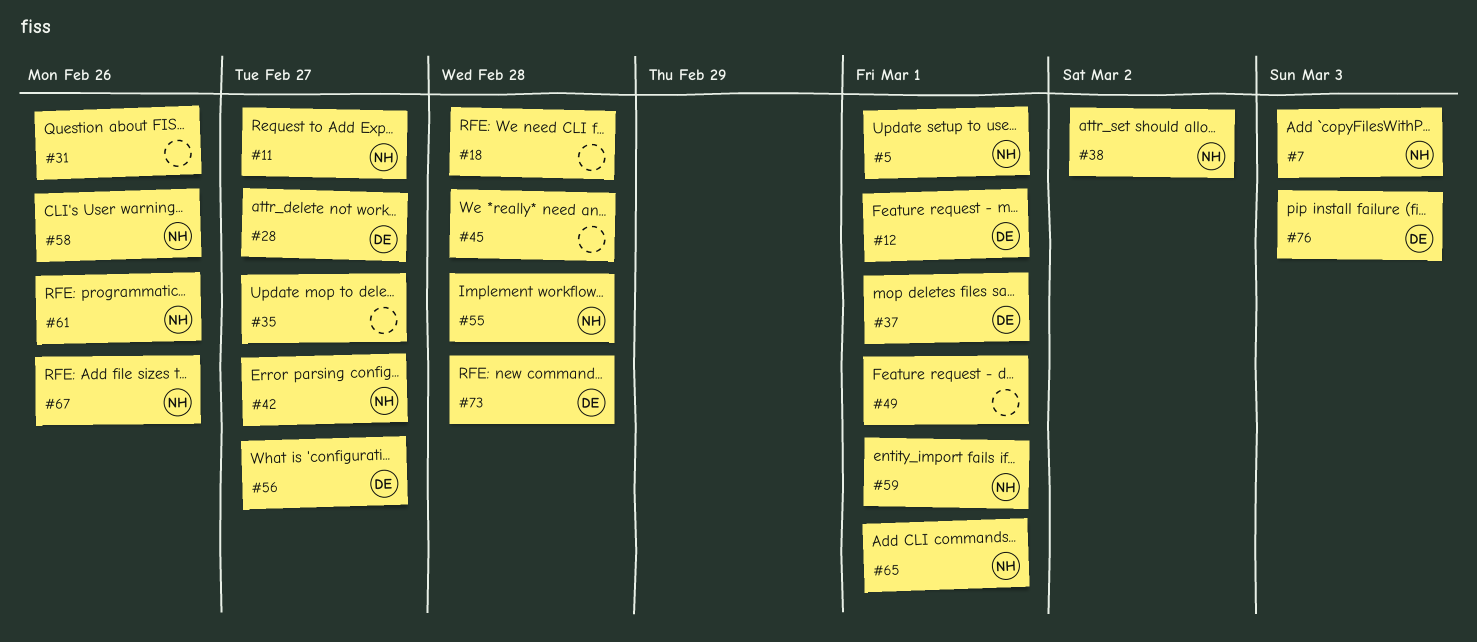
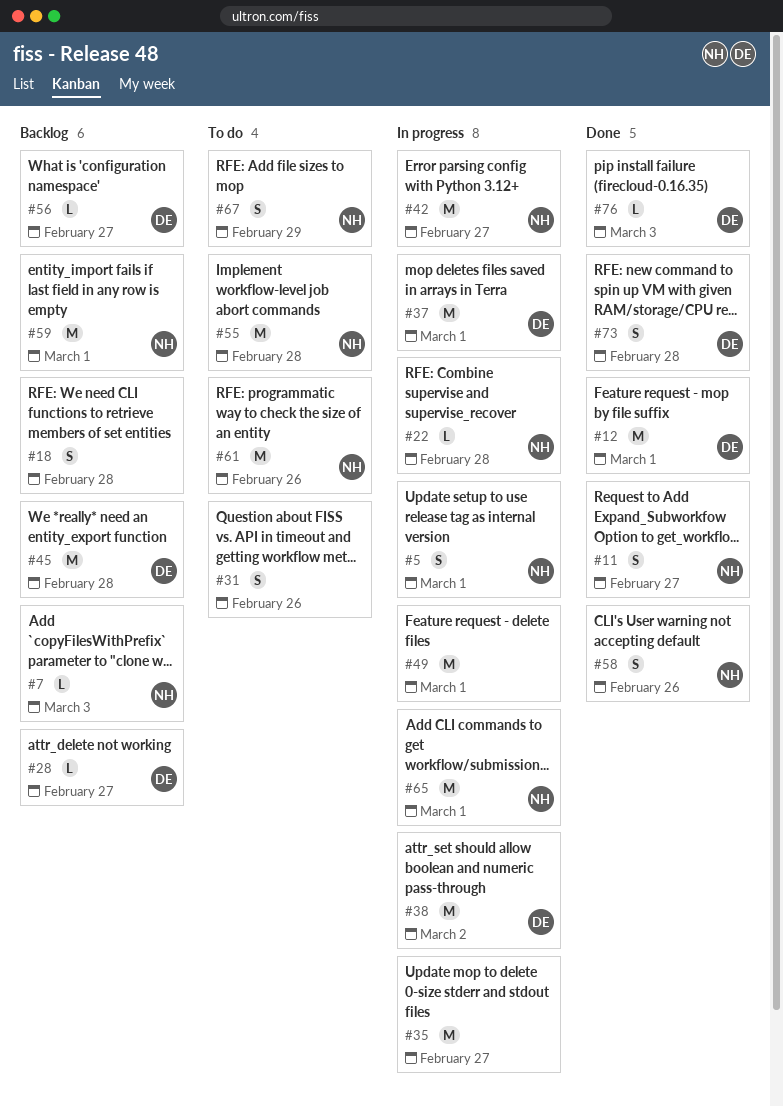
#22: none -> present
#38, owner: NH -> DE
#45, owner: none -> DE
#67, due: Feb 26 -> Feb 29

